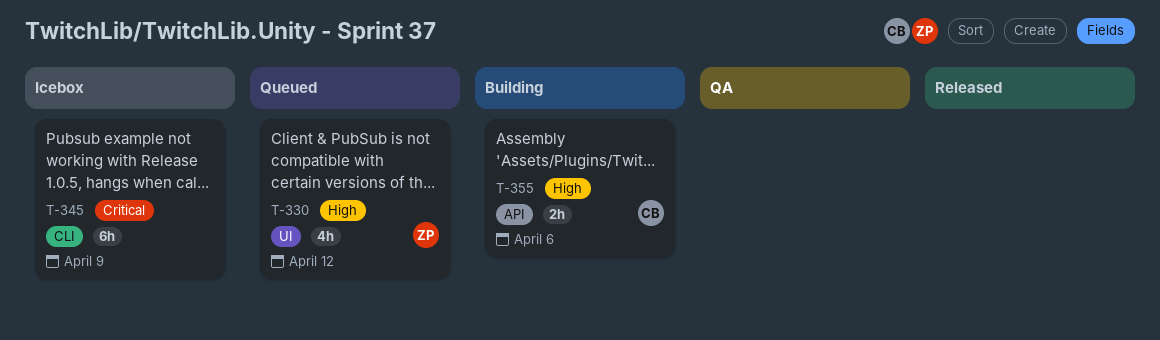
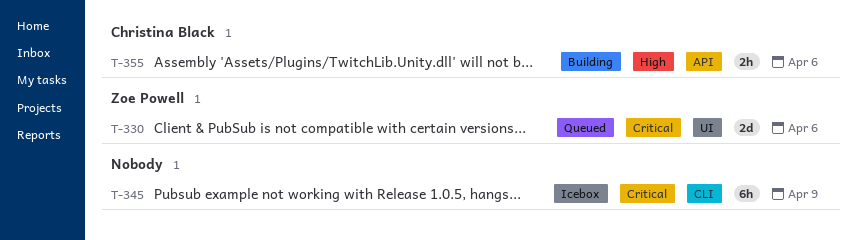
T-330, priority: High -> Critical
T-330, estimate: 4h -> 2d
T-330, due: Apr 12 -> Apr 6

